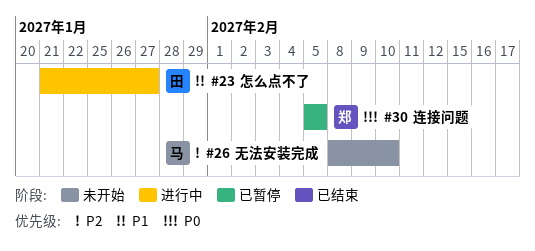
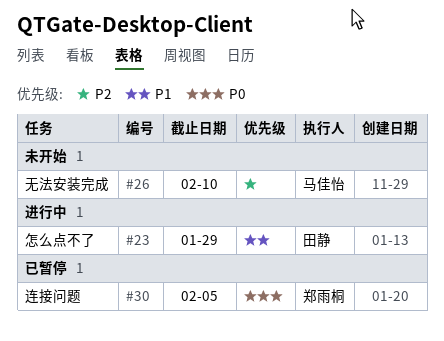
#23, due: Jan 27 -> Jan 29

